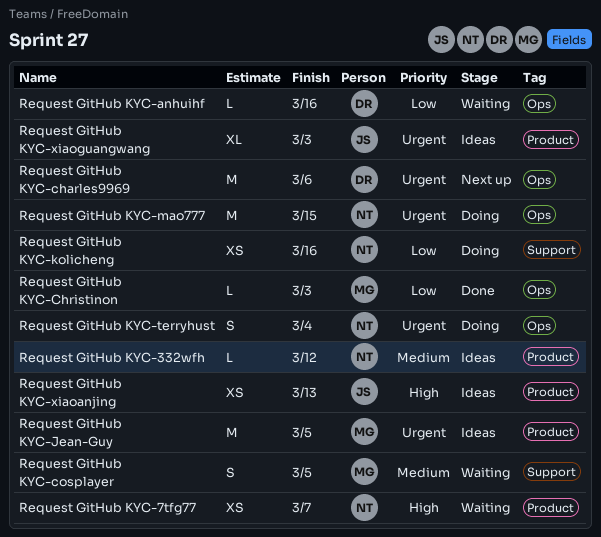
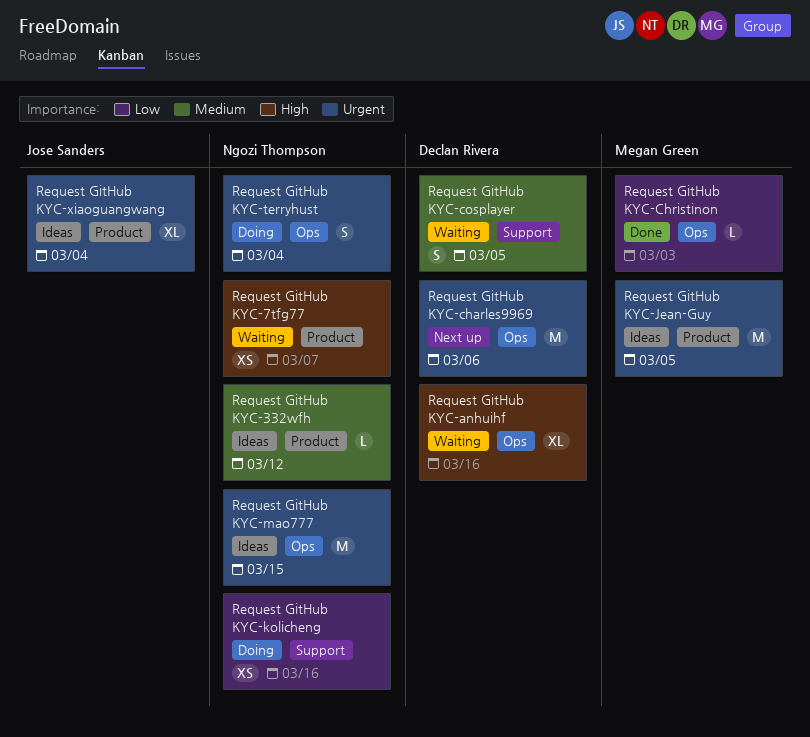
Request GitHub KYC-anhuihf, priority: Low -> High
Request GitHub KYC-anhuihf, estimate: L -> XL
Request GitHub KYC-cosplayer, owner: Megan Green -> Declan Rivera
Request GitHub KYC-mao777, status: Doing -> Ideas
Request GitHub KYC-xiaoanjing: present -> none
Request GitHub KYC-xiaoguangwang, due: Mar 3 -> Mar 4

